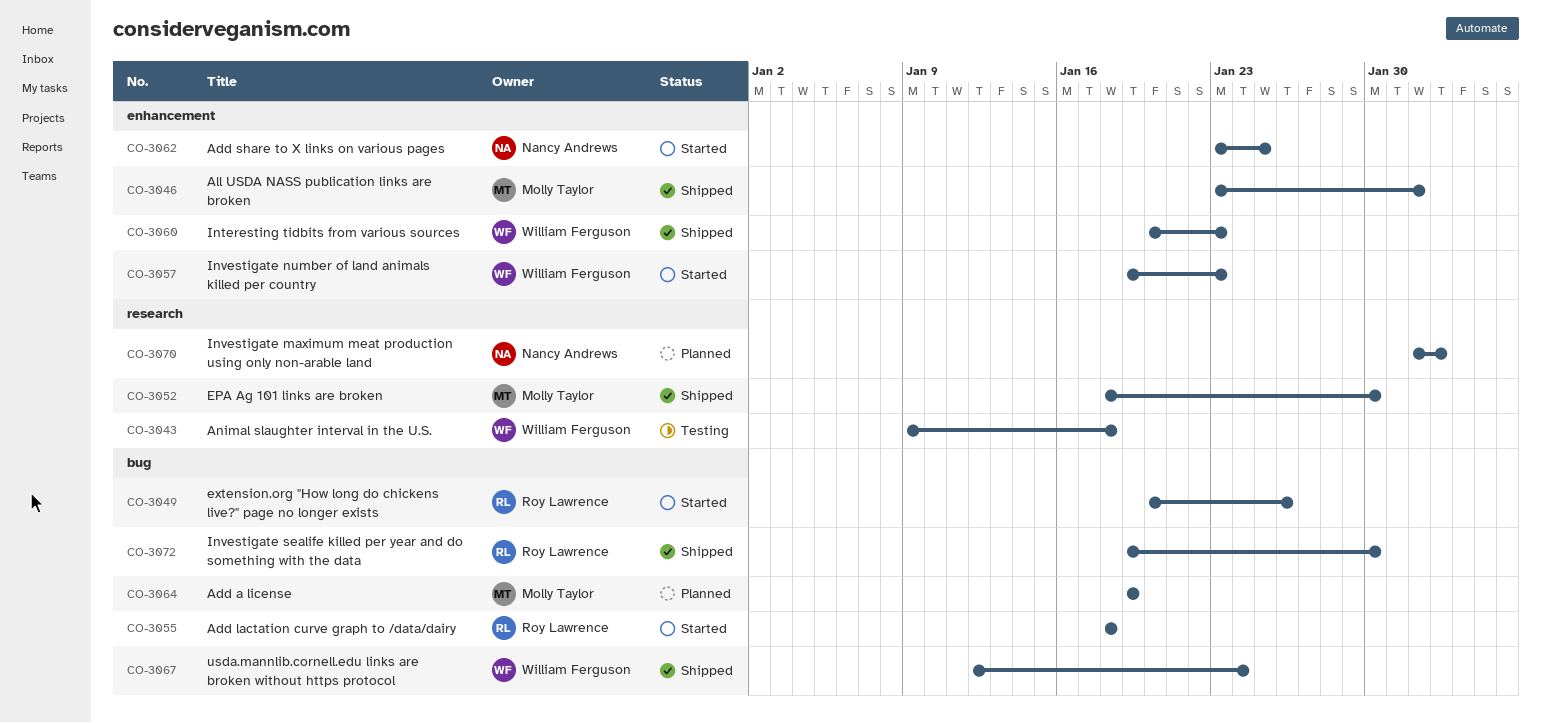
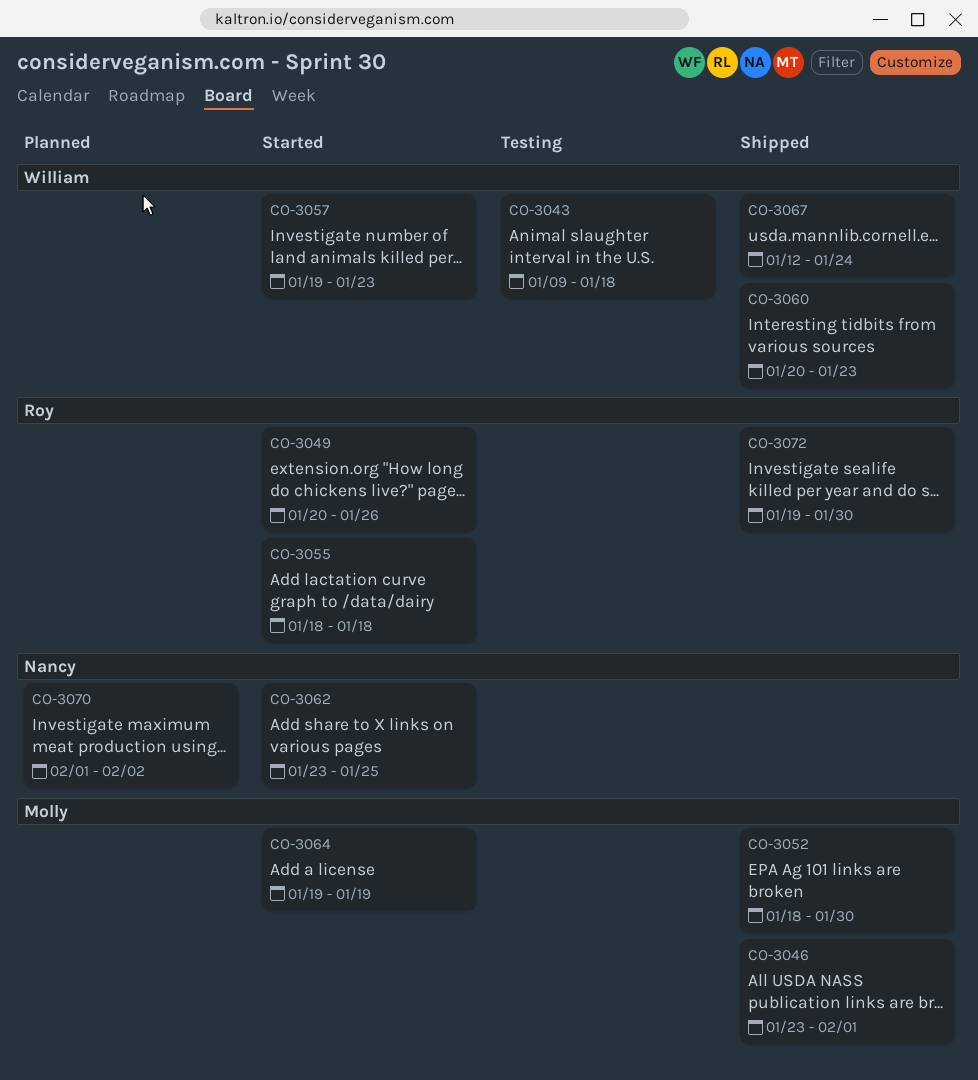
CO-3064, status: Planned -> Started

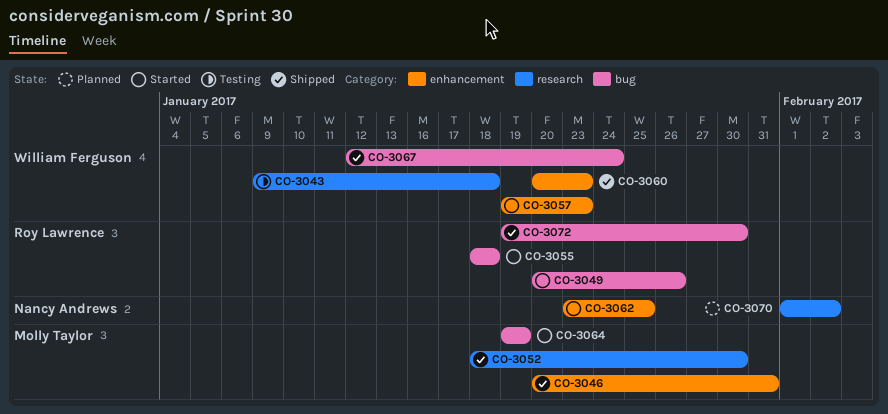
CO-3046, start: Jan 23 -> Jan 20
CO-3046, due: Feb 1 -> Jan 31

